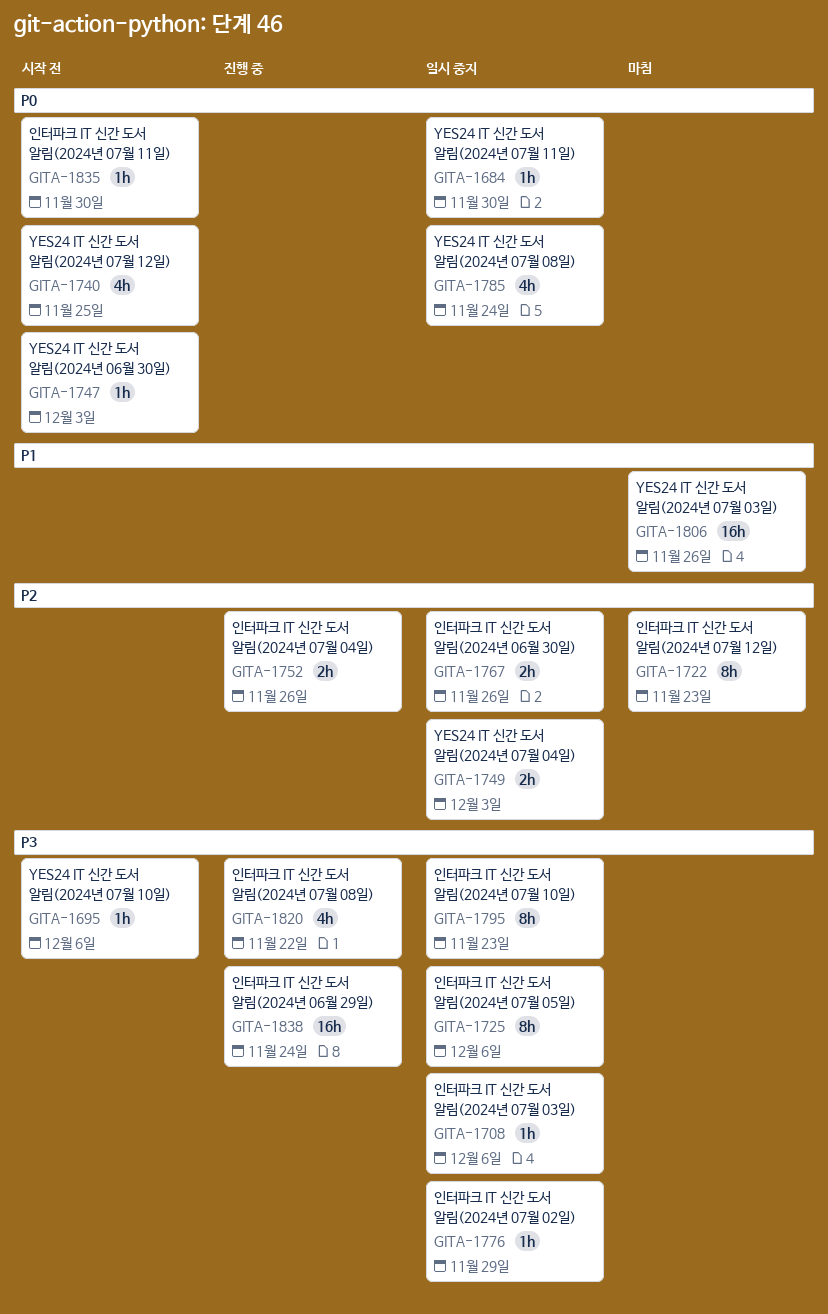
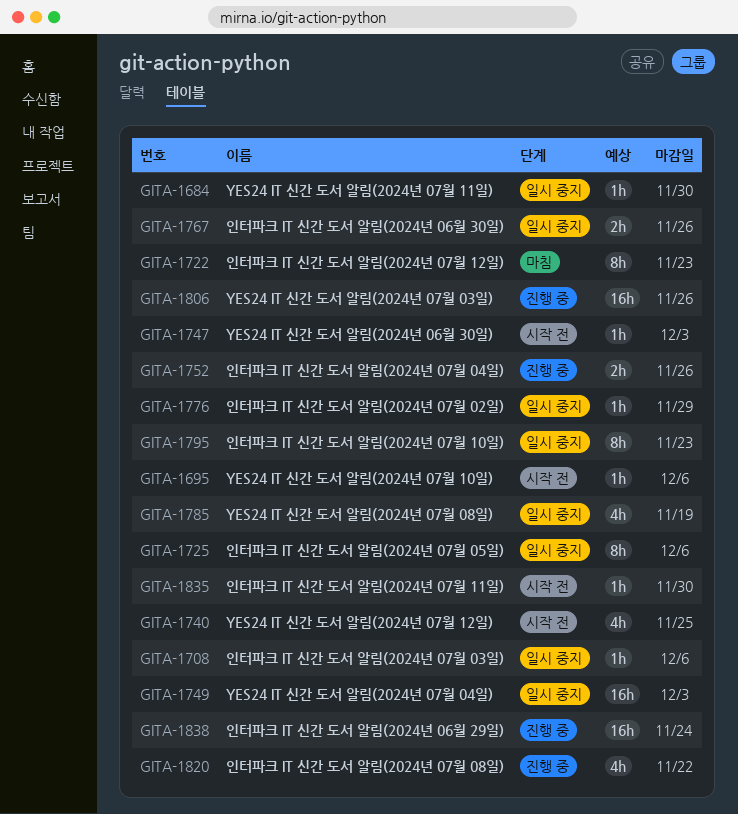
GITA-1749, estimate: 2h -> 16h
GITA-1785, due: Nov 24 -> Nov 19
GITA-1806, status: 마침 -> 진행 중

